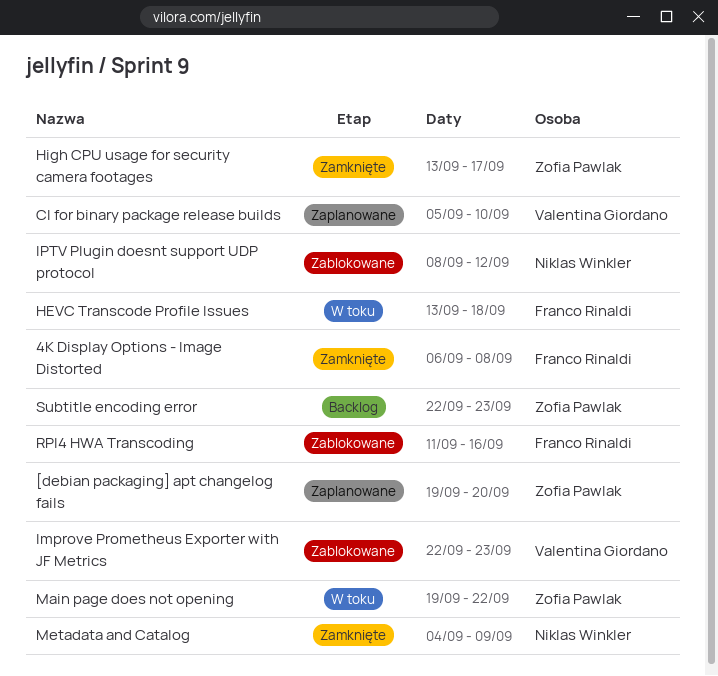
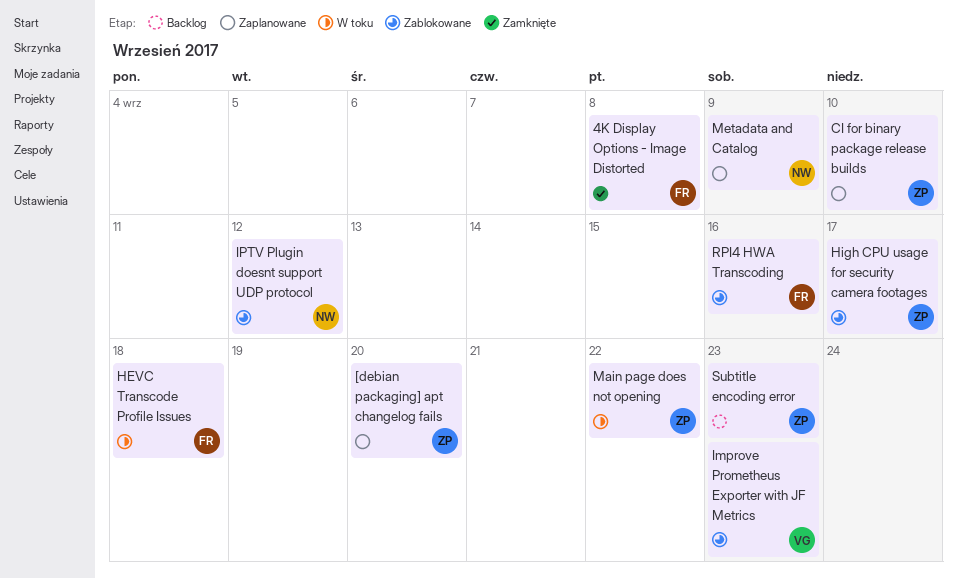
CI for binary package release builds, owner: Valentina Giordano -> Zofia Pawlak
High CPU usage for security camera footages, status: Zamknięte -> Zablokowane
Metadata and Catalog, status: Zamknięte -> Zaplanowane

